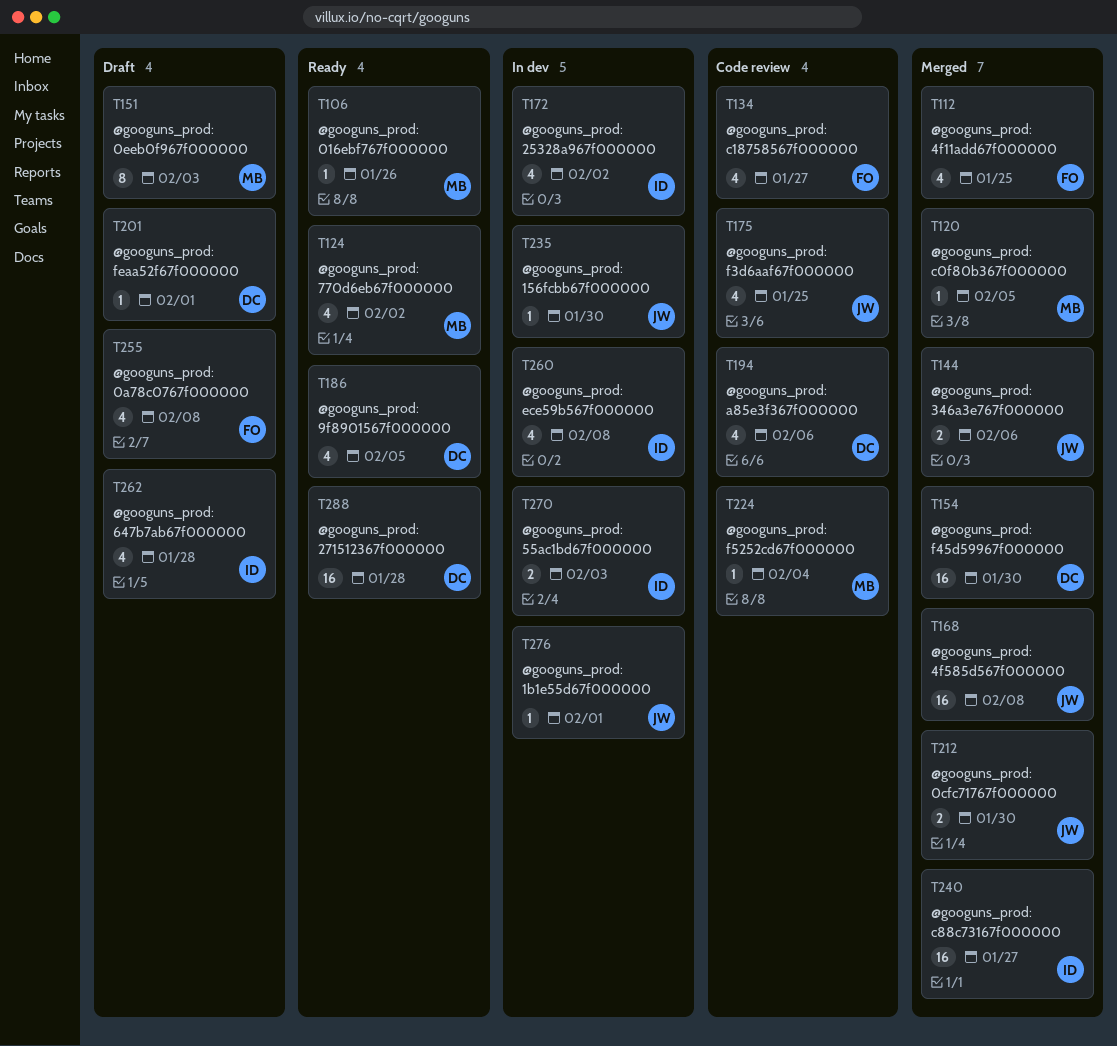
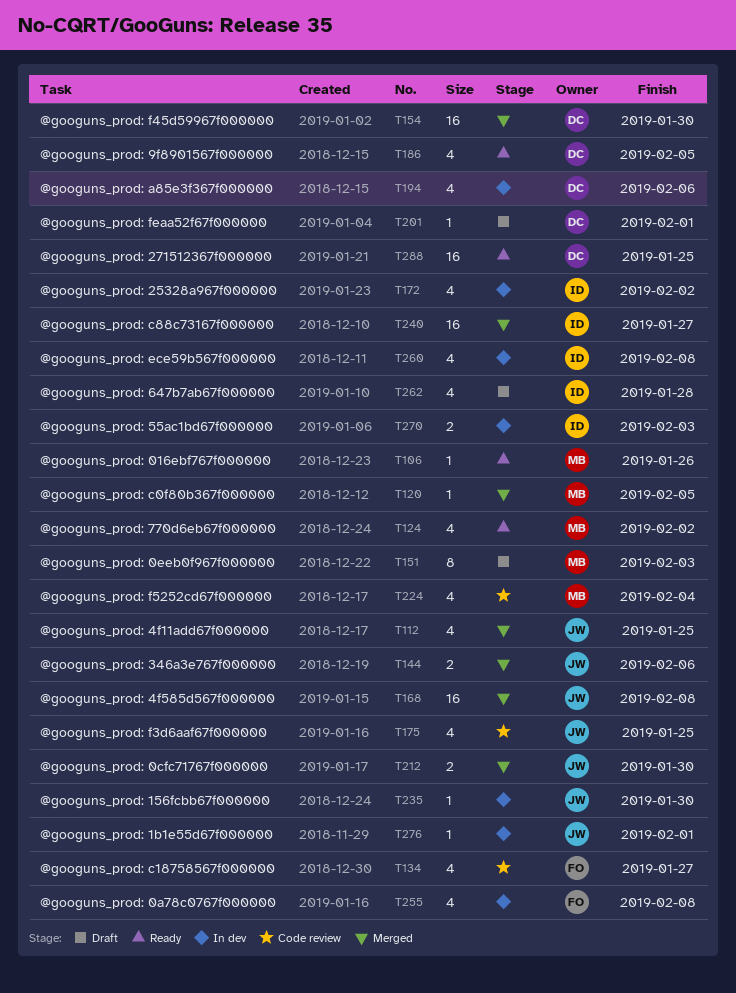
T112, owner: FO -> JW
T194, status: Code review -> In dev
T224, estimate: 1 -> 4
T255, status: Draft -> In dev
T288, due: Jan 28 -> Jan 25

